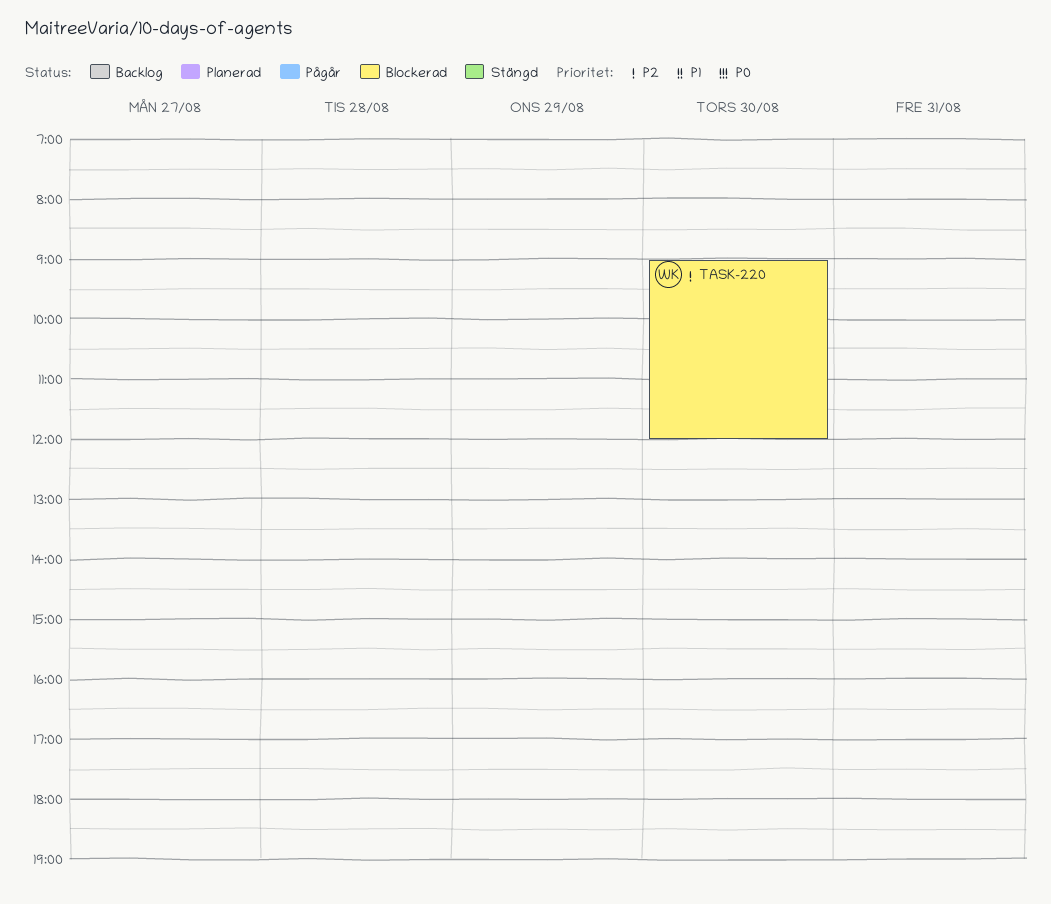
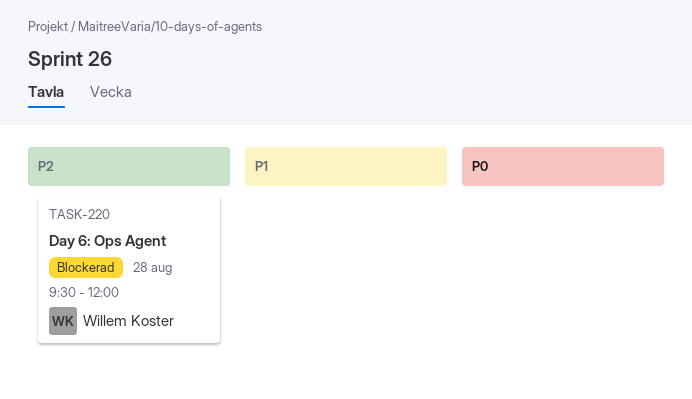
TASK-220, day: Aug 30 -> Aug 28
TASK-220, begins: 09:00 -> 09:30

